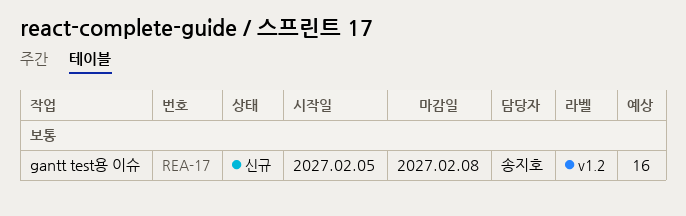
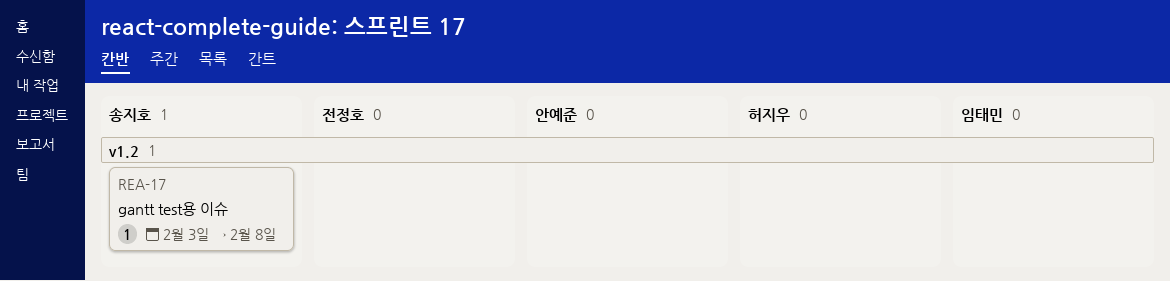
REA-17, estimate: 16 -> 1
REA-17, start: Feb 5 -> Feb 3

